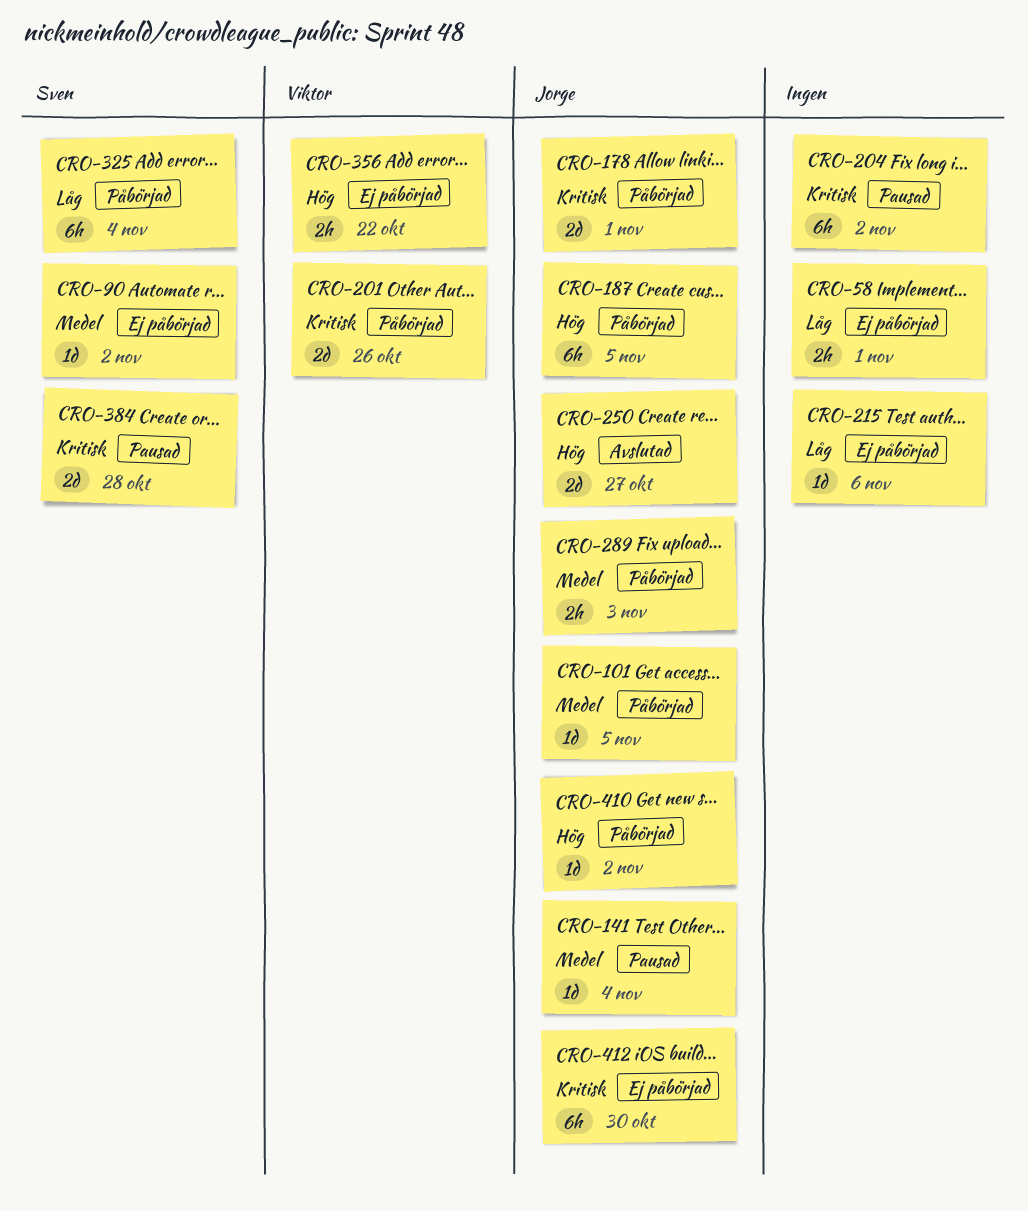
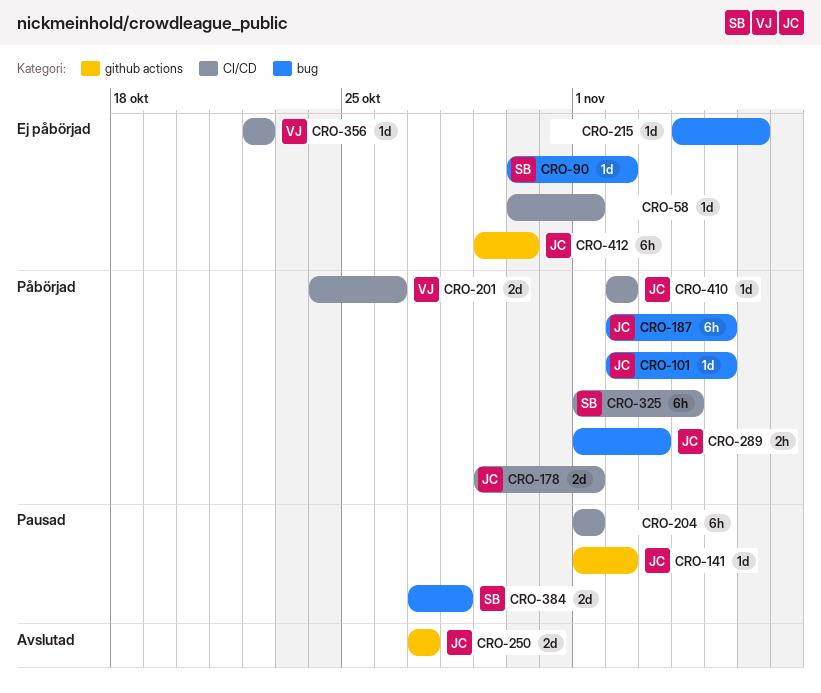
CRO-58, estimate: 2h -> 1d
CRO-141, due: Nov 4 -> Nov 2
CRO-204, due: Nov 2 -> Nov 1
CRO-356, estimate: 2h -> 1d

